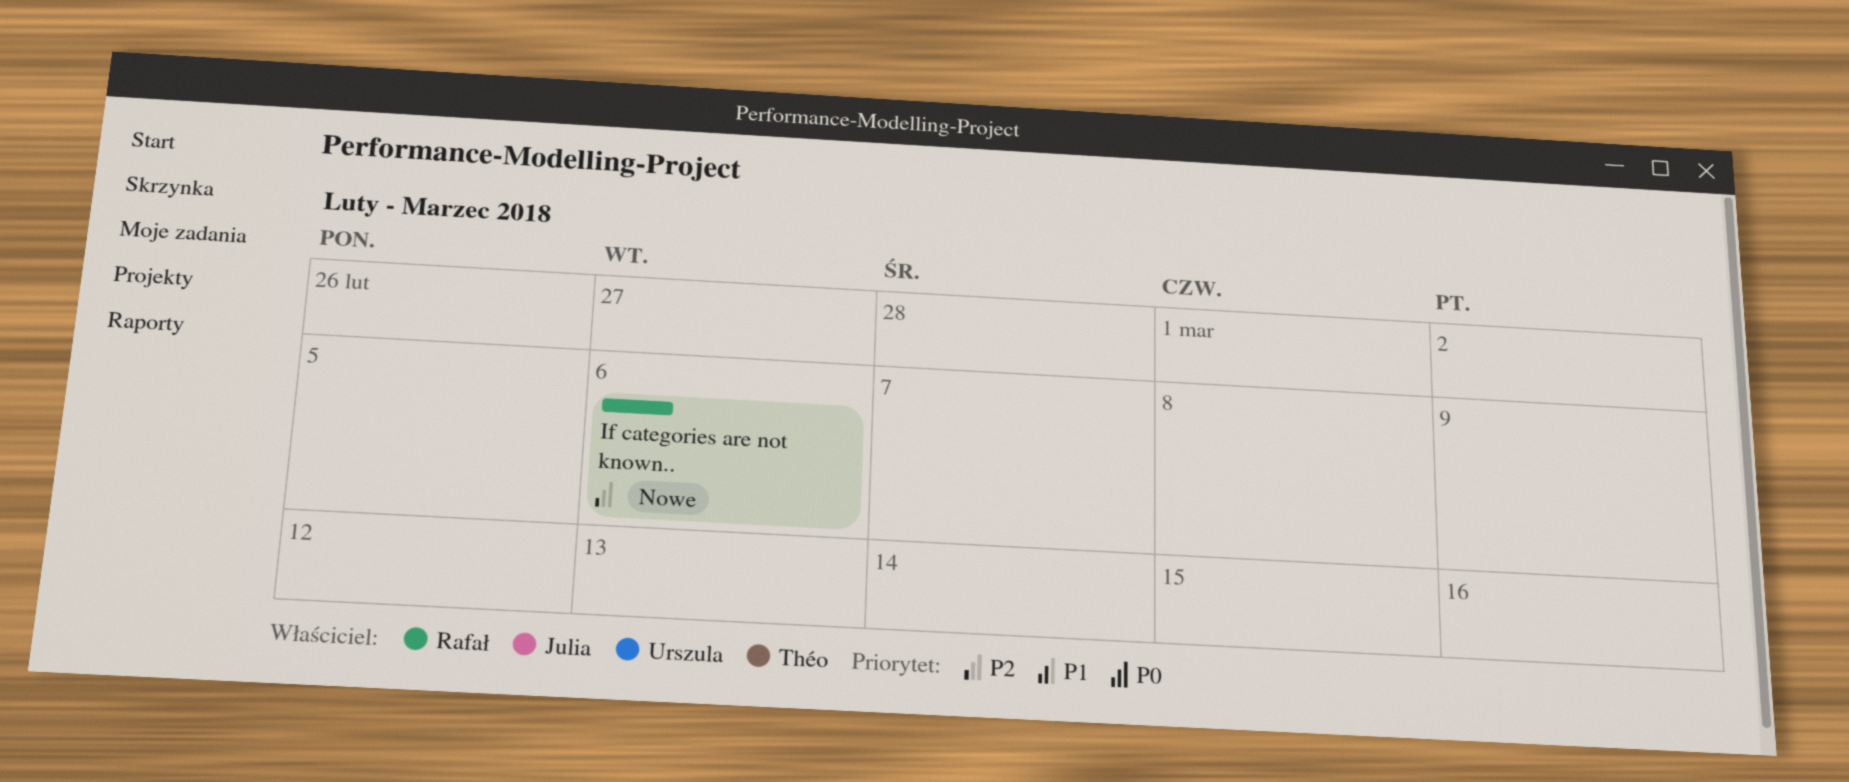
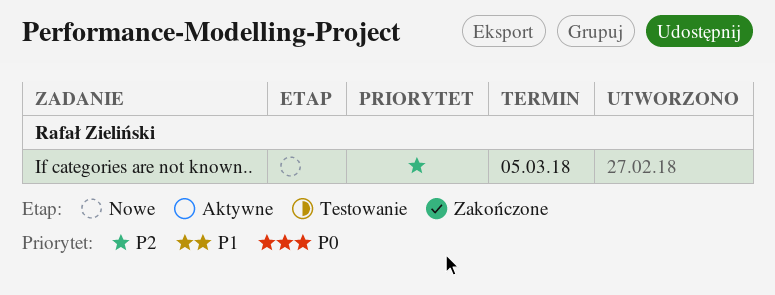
If categories are not known.., due: Mar 6 -> Mar 5

